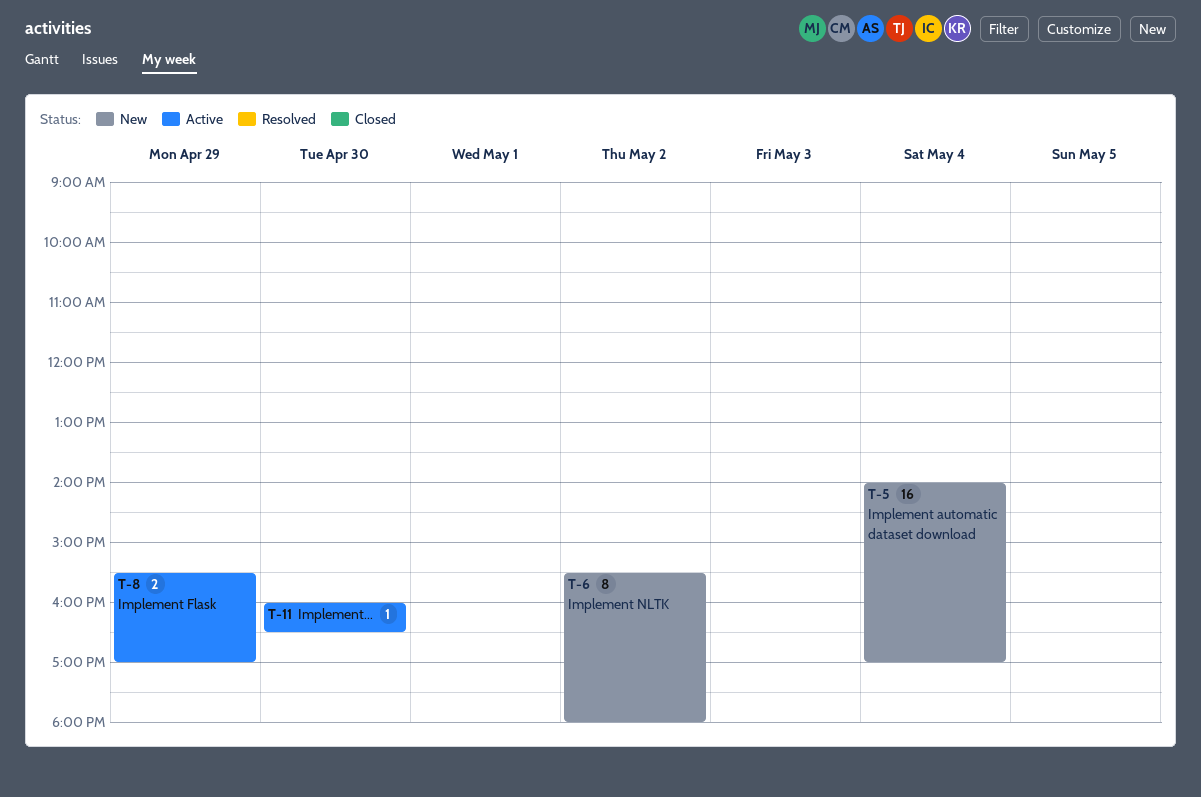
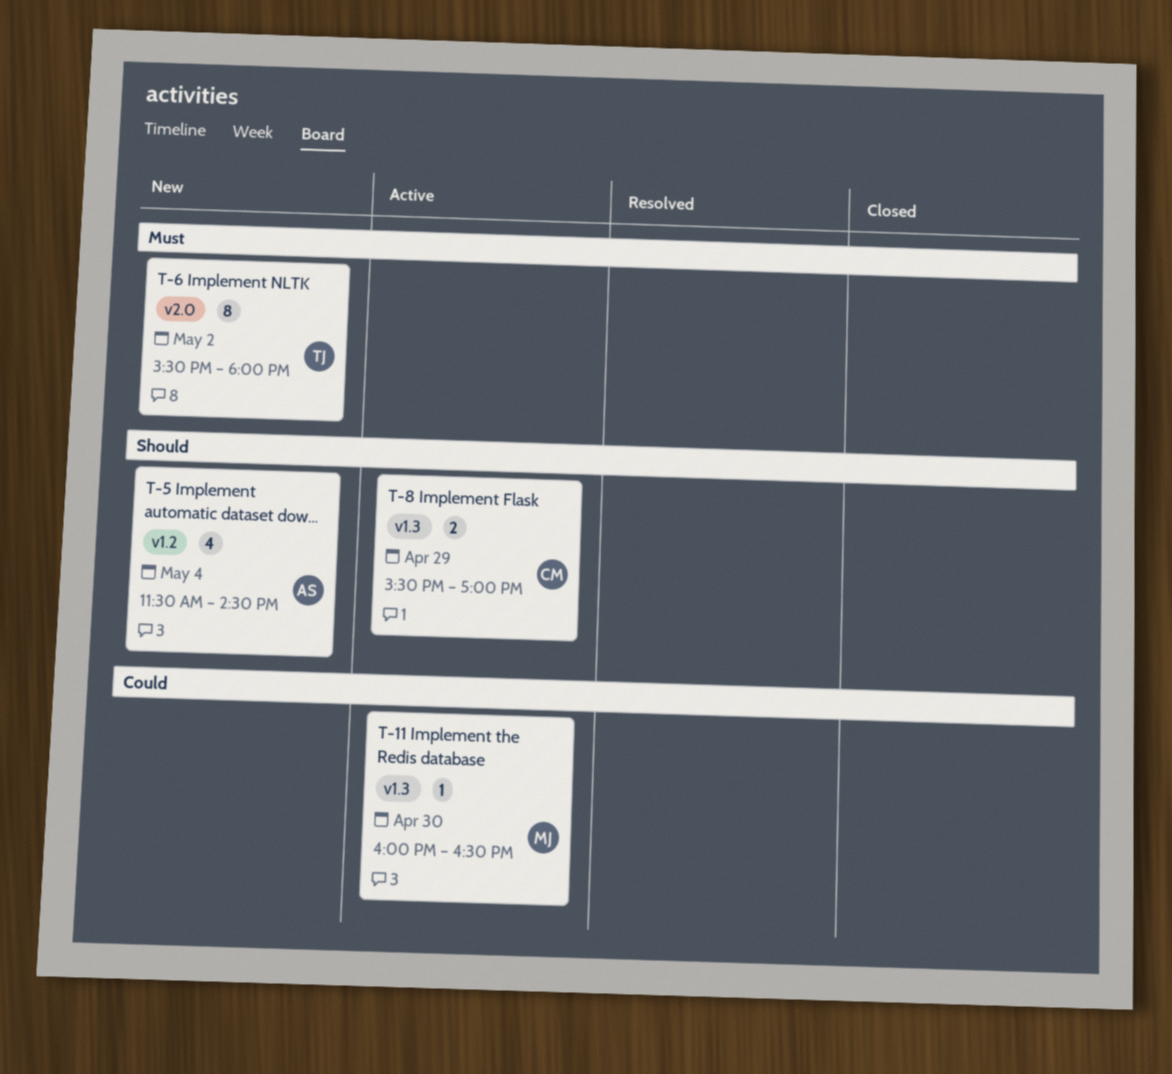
T-5, estimate: 16 -> 4
T-5, begins: 14:00 -> 11:30
T-5, ends: 17:00 -> 14:30

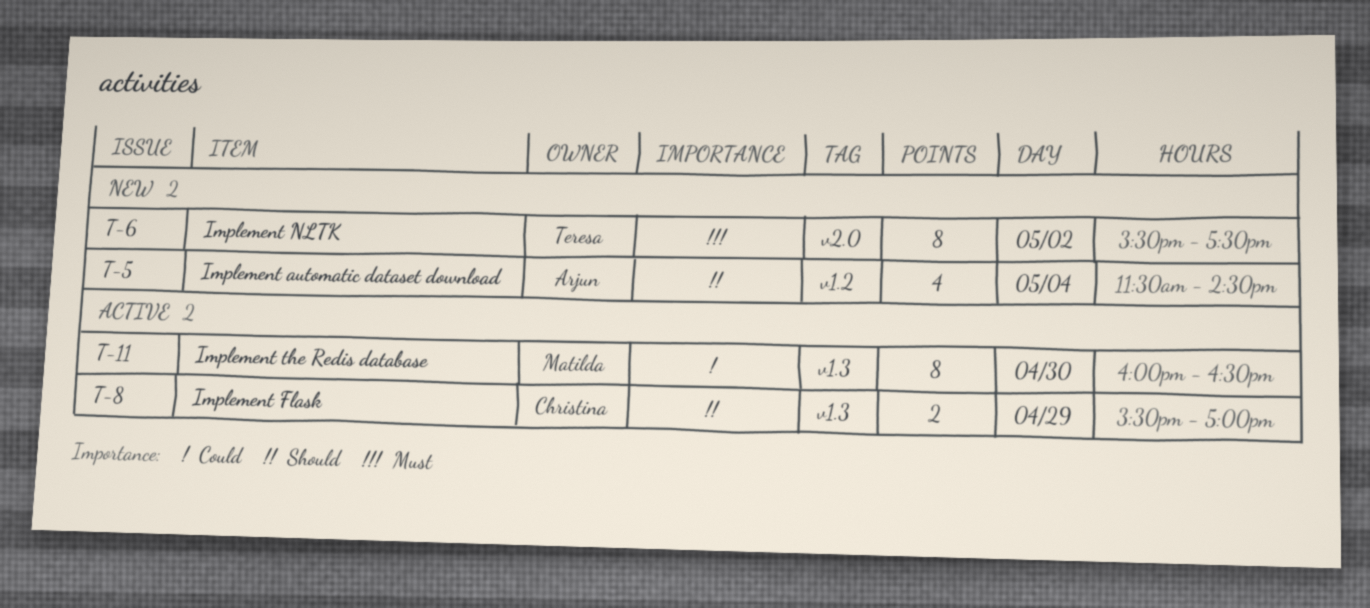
T-6, ends: 18:00 -> 17:30
T-11, estimate: 1 -> 8

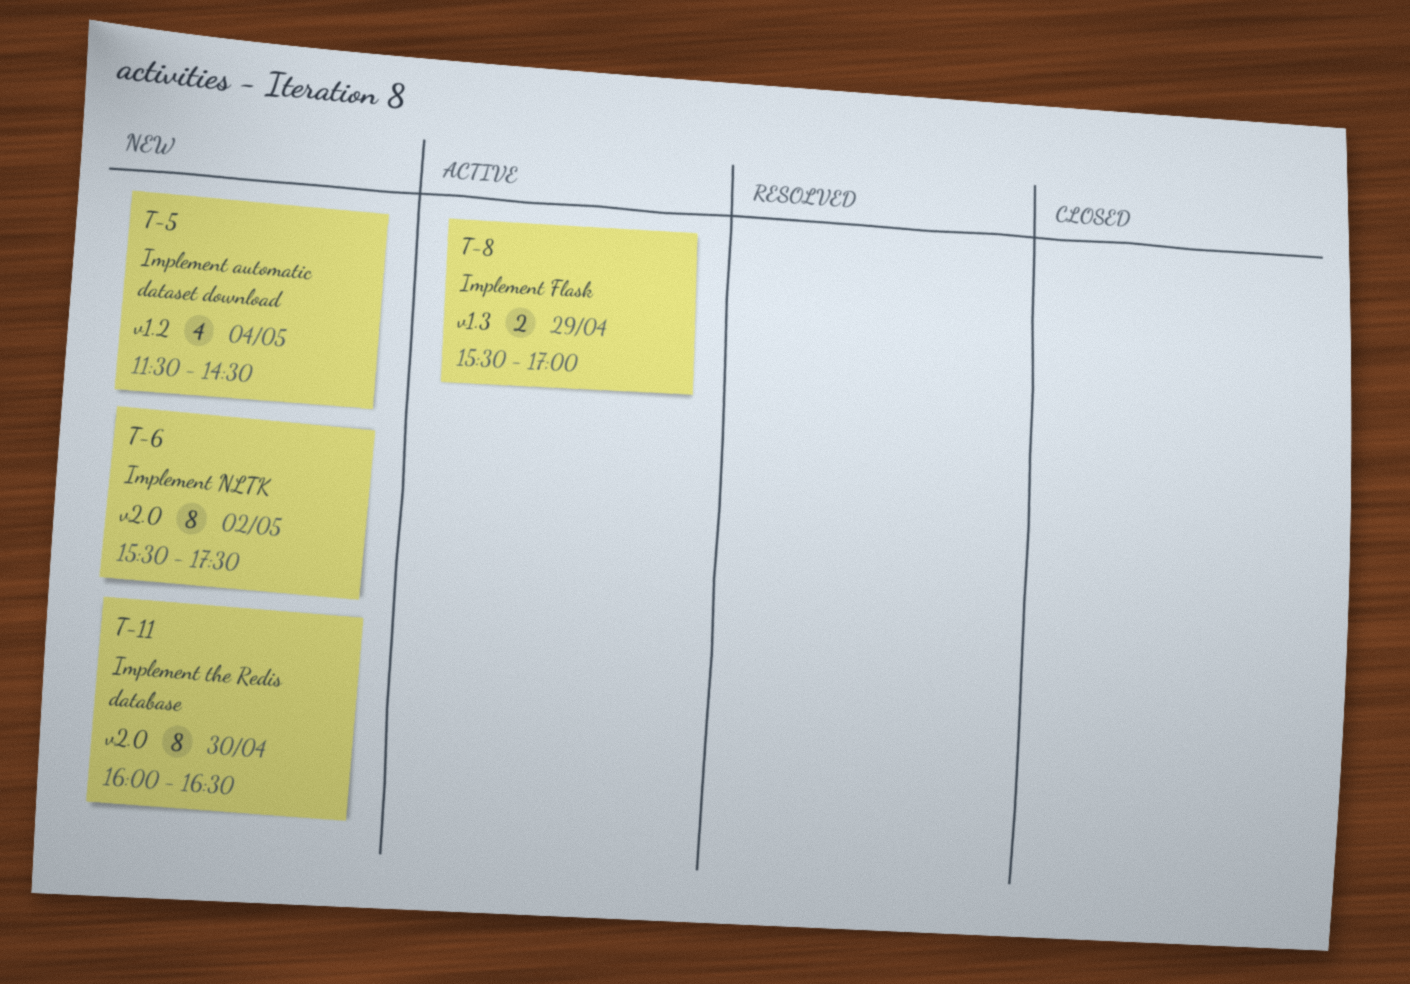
T-11, status: Active -> New
T-11, label: v1.3 -> v2.0

